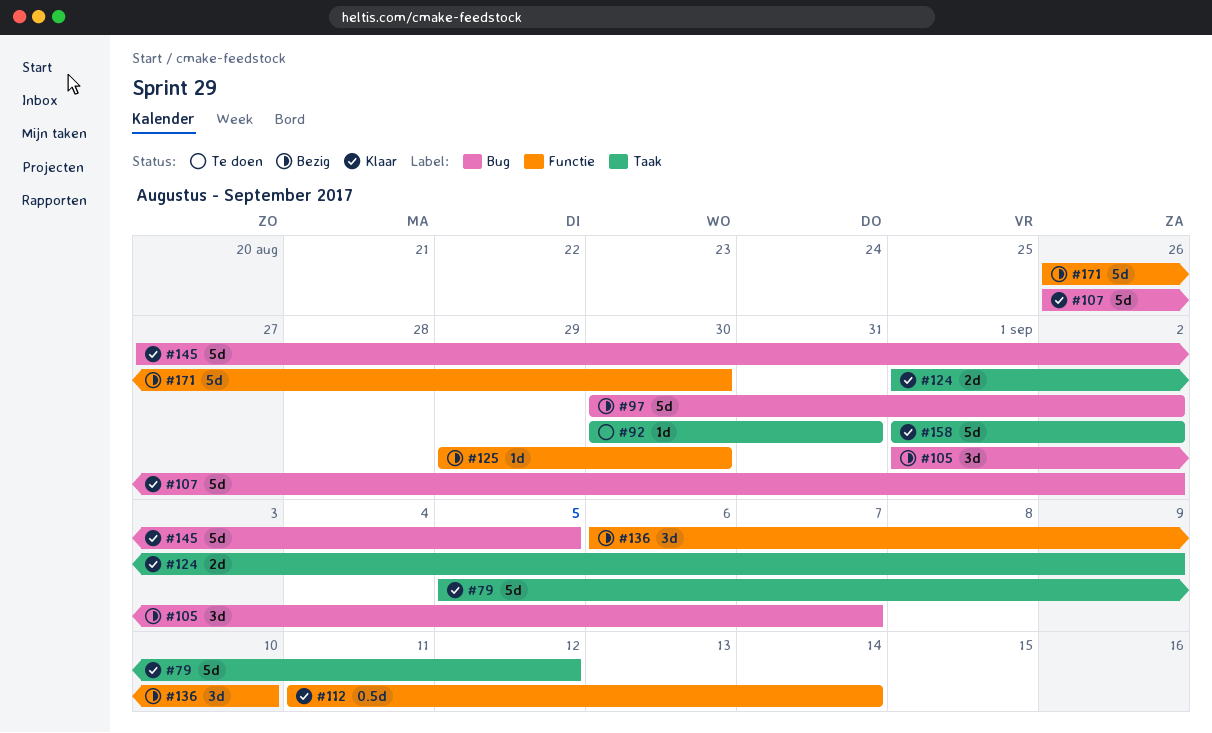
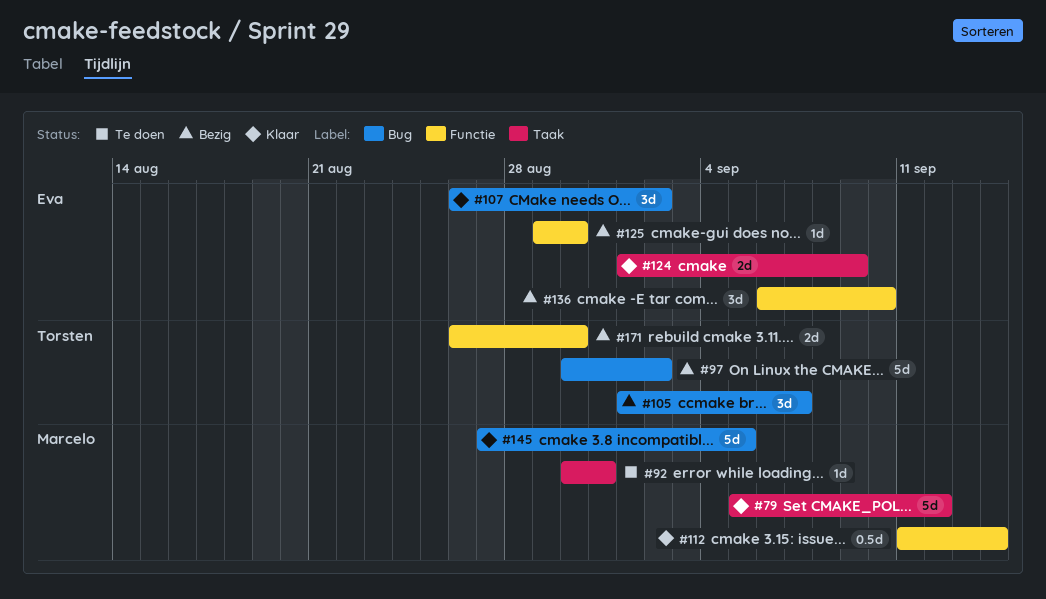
#107, estimate: 5d -> 3d
#158: present -> none
#171, estimate: 5d -> 2d

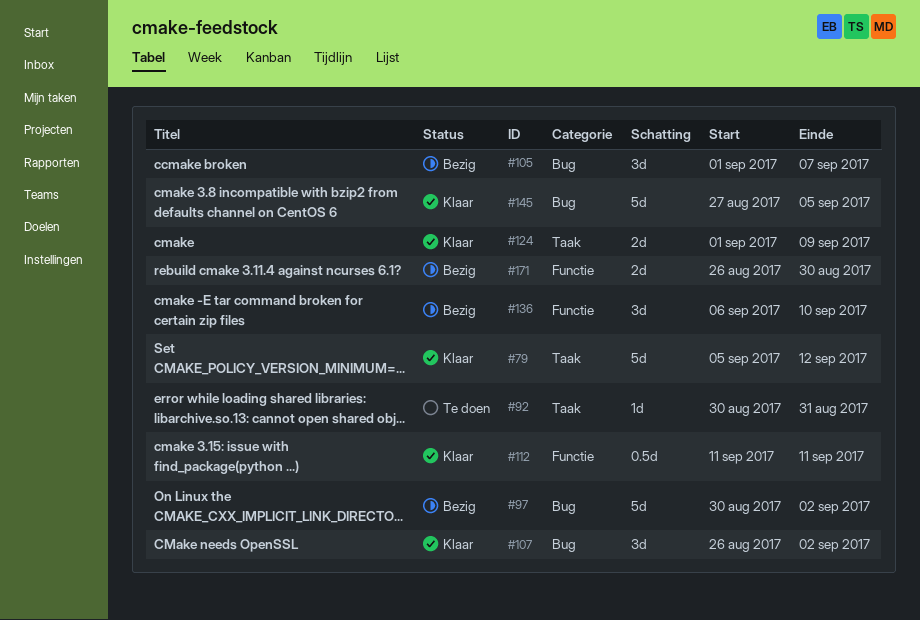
#112, due: Sep 14 -> Sep 11
#125: present -> none

